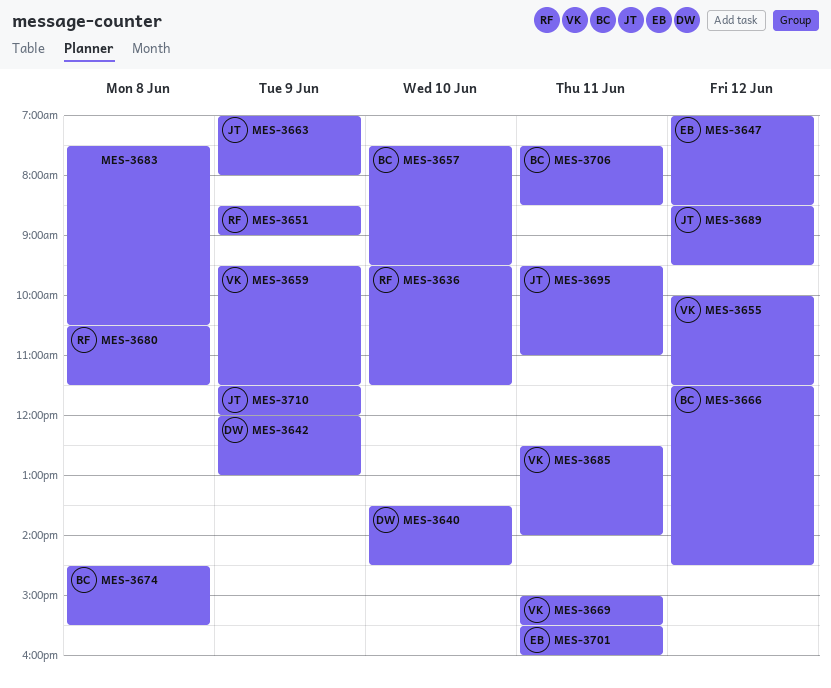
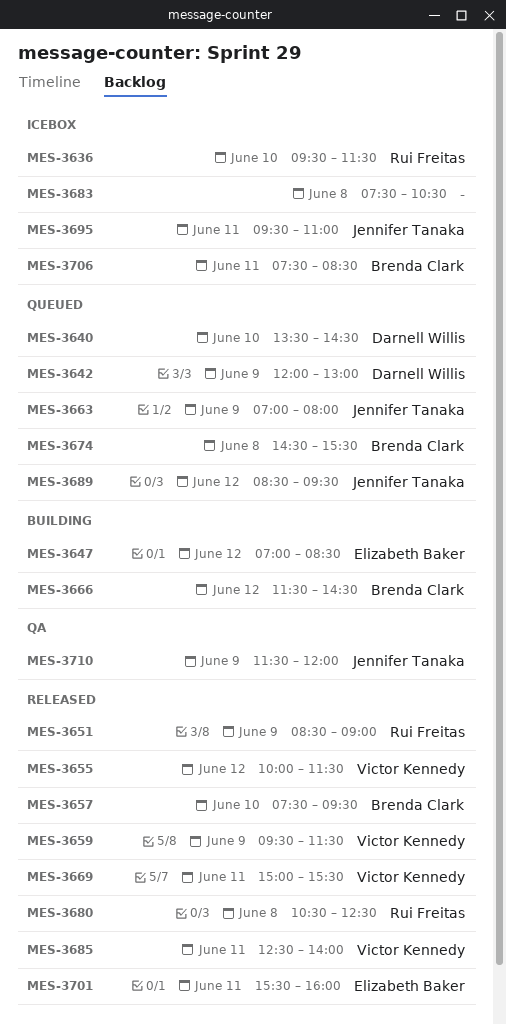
MES-3680, ends: 11:30 -> 12:30

